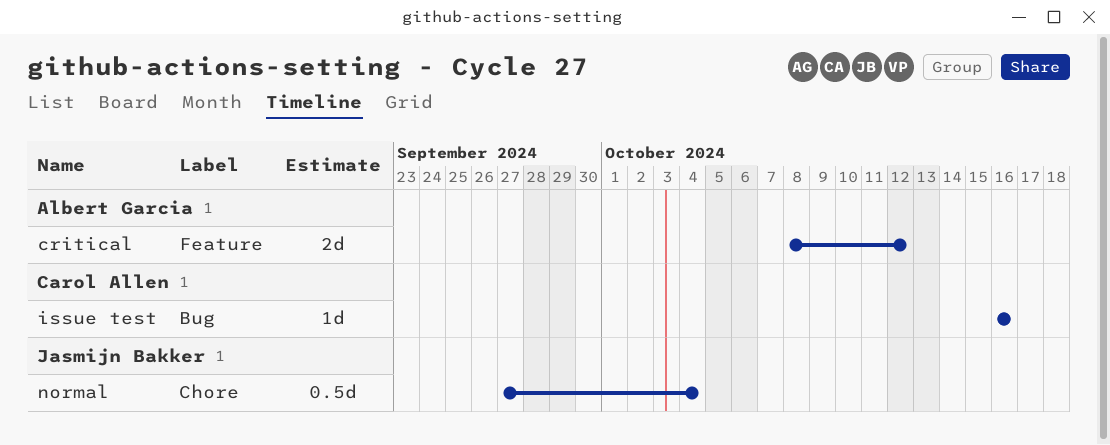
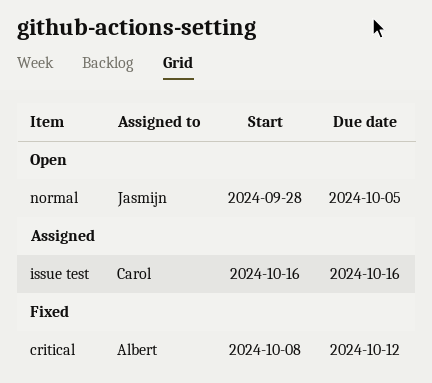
normal, start: Sep 27 -> Sep 28
normal, due: Oct 4 -> Oct 5

